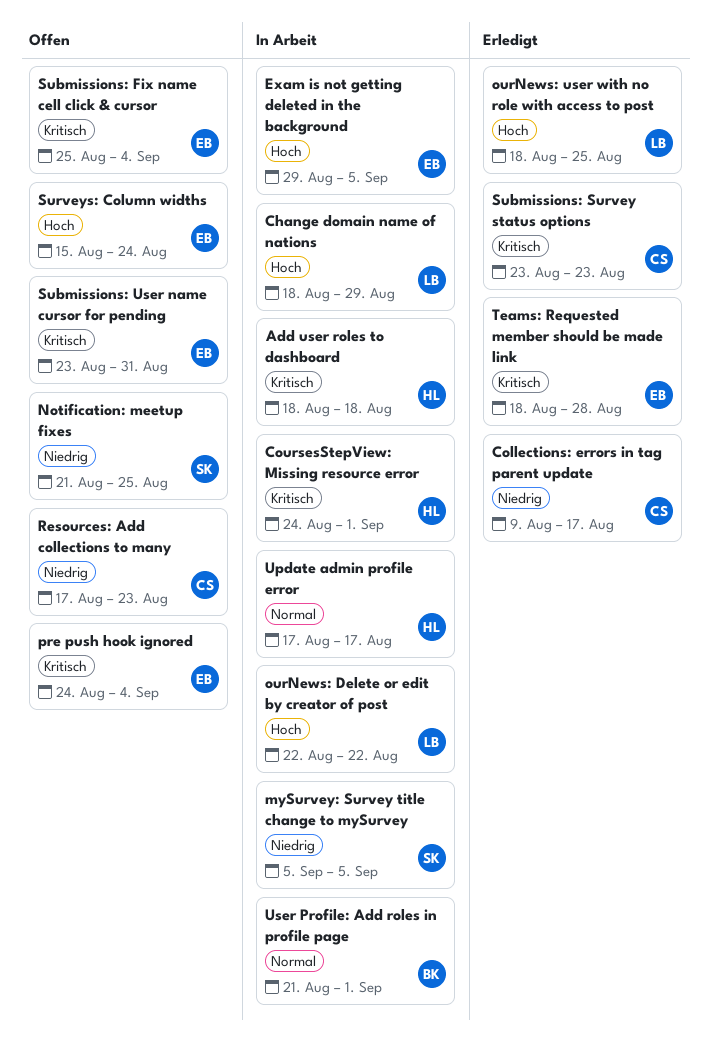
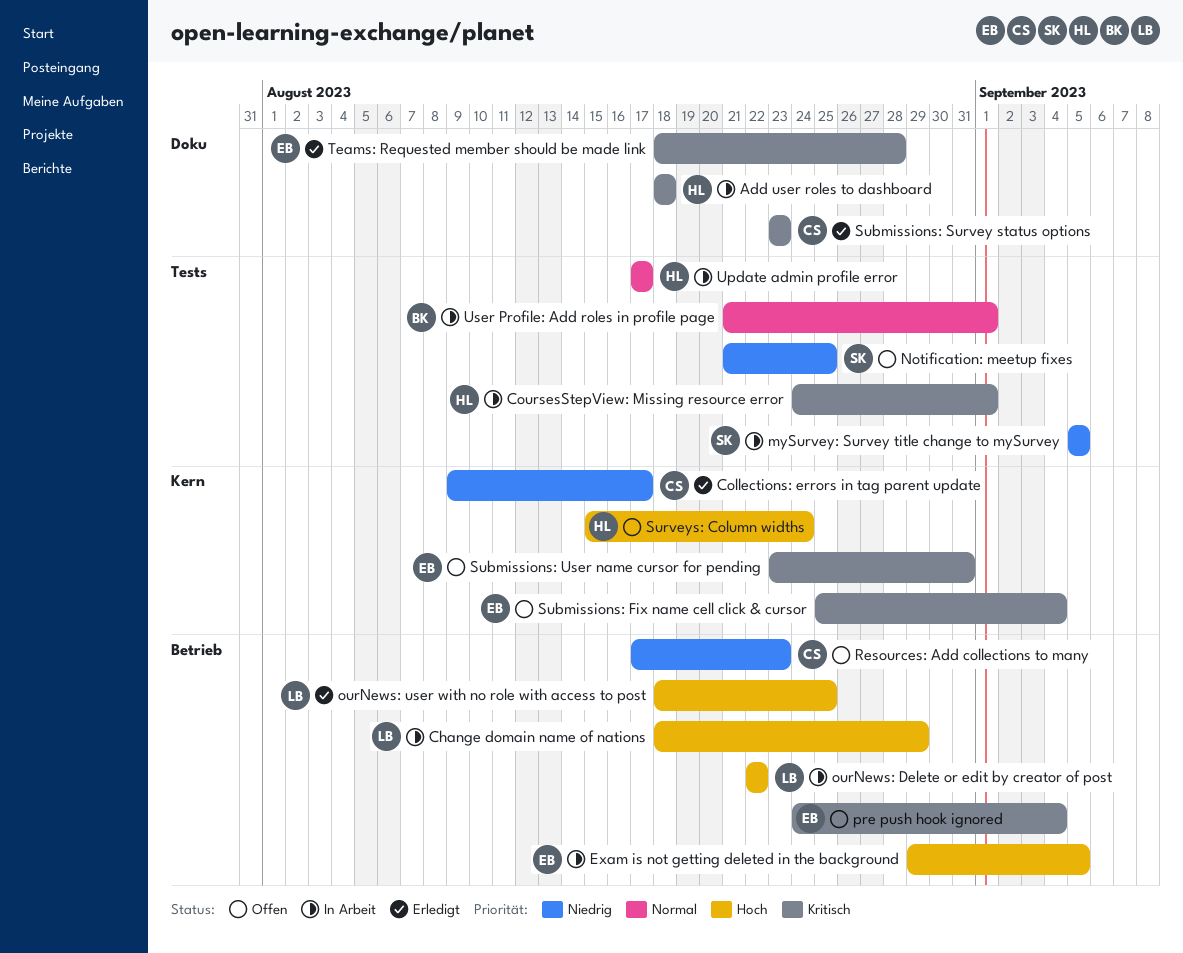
Surveys: Column widths, owner: EB -> HL

